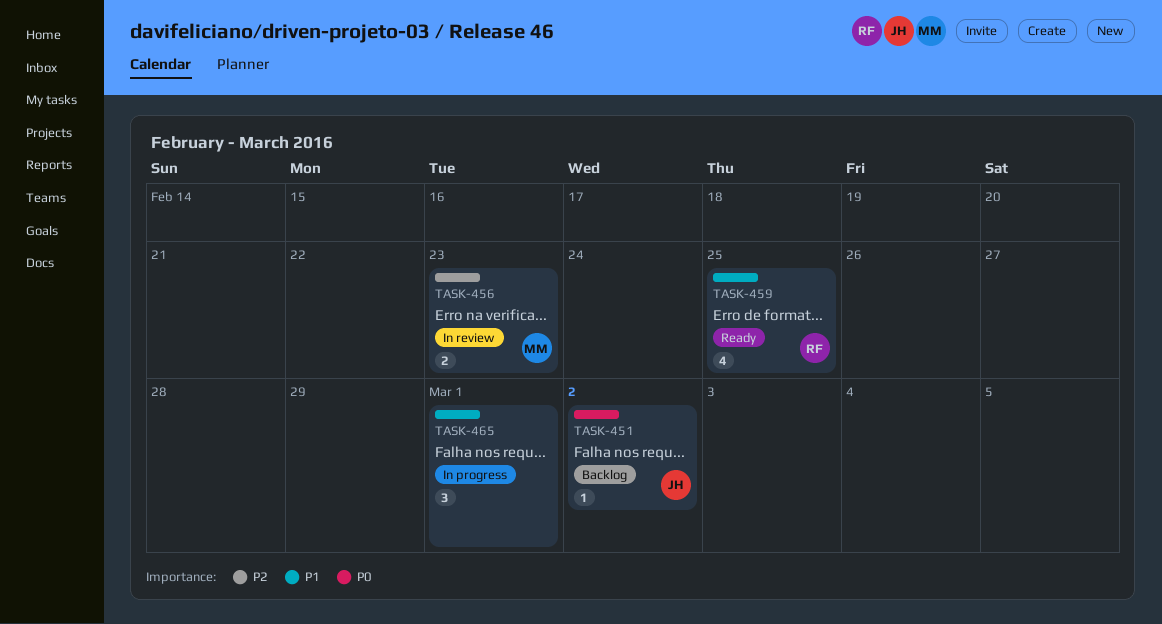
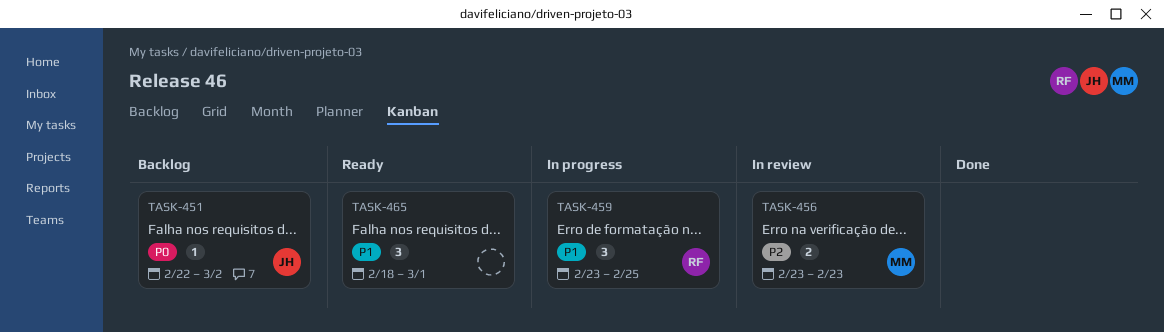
TASK-459, status: Ready -> In progress
TASK-459, estimate: 4 -> 3
TASK-465, status: In progress -> Ready

